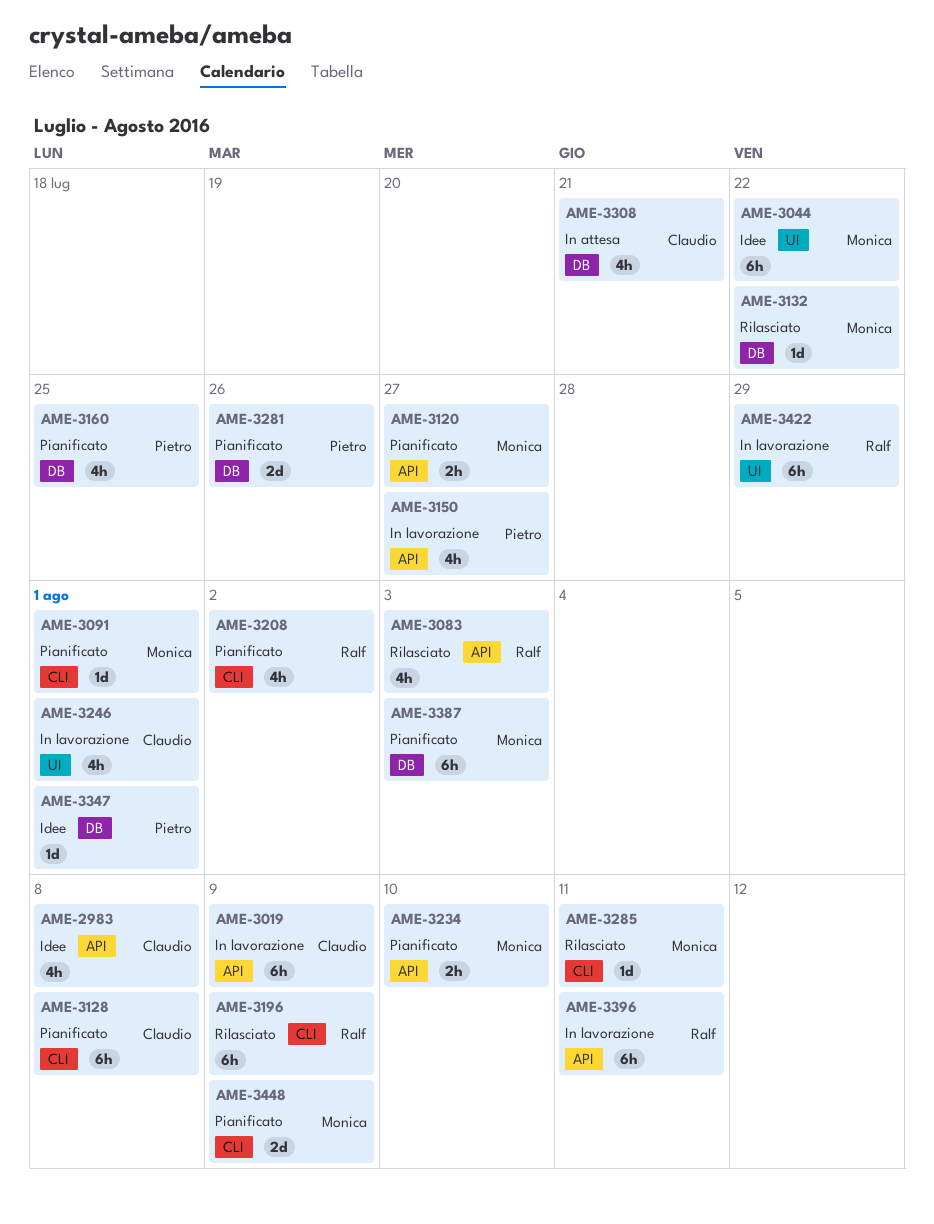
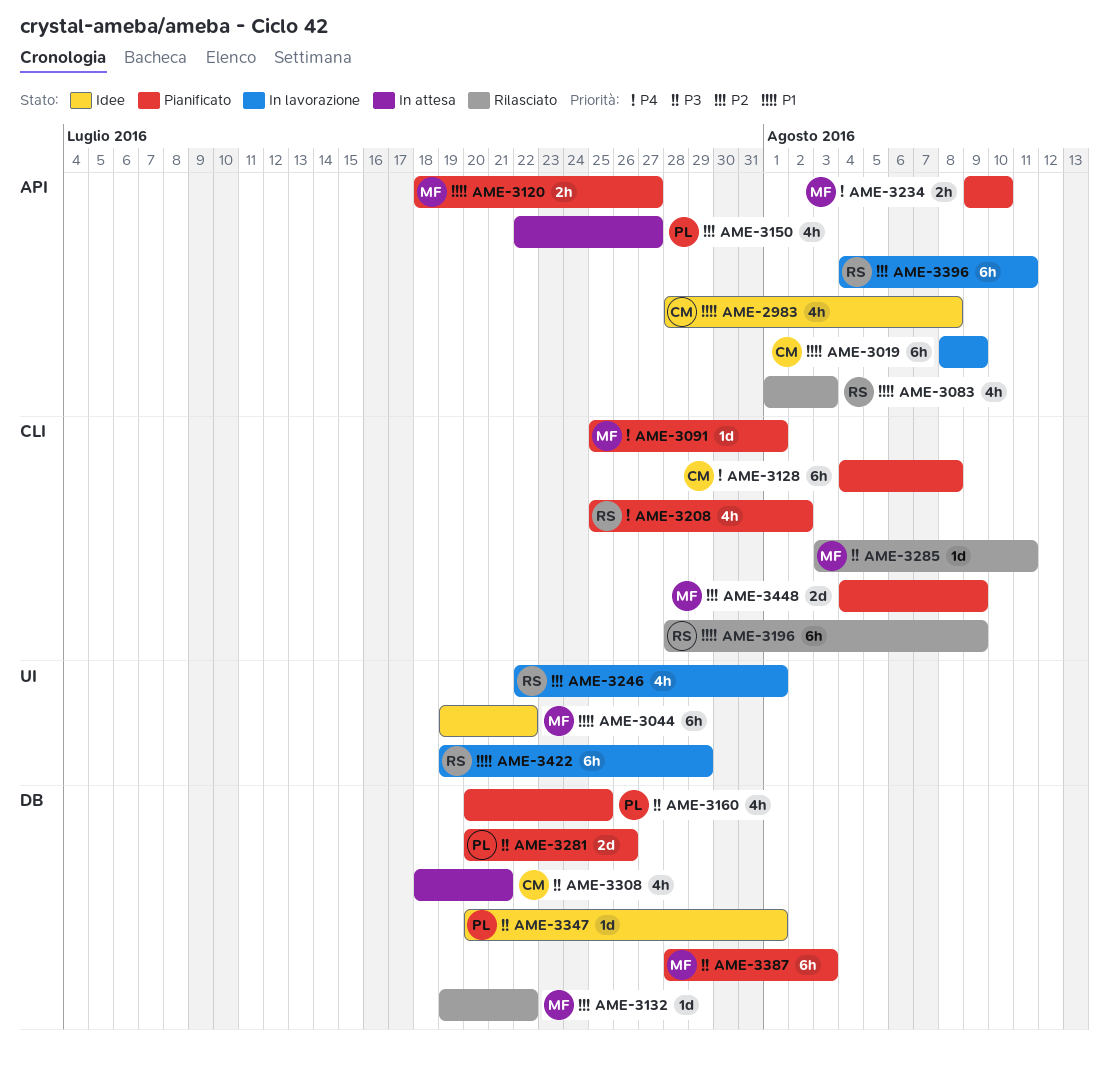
AME-3150, status: In lavorazione -> In attesa
AME-3246, owner: Claudio -> Ralf

